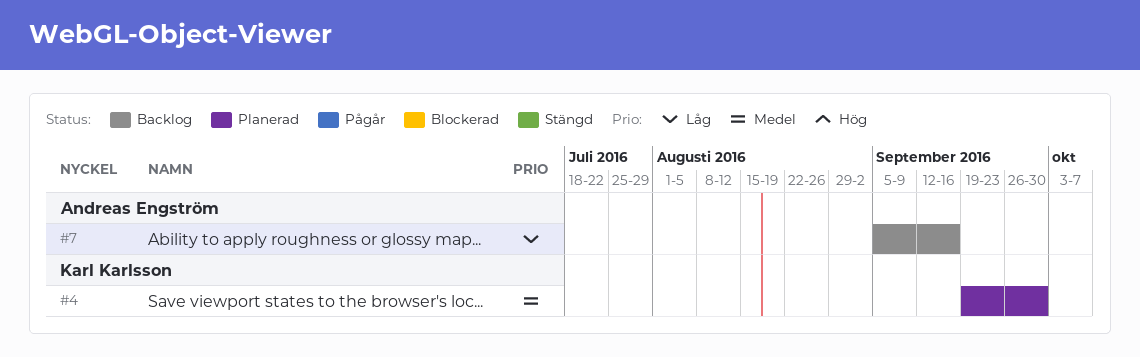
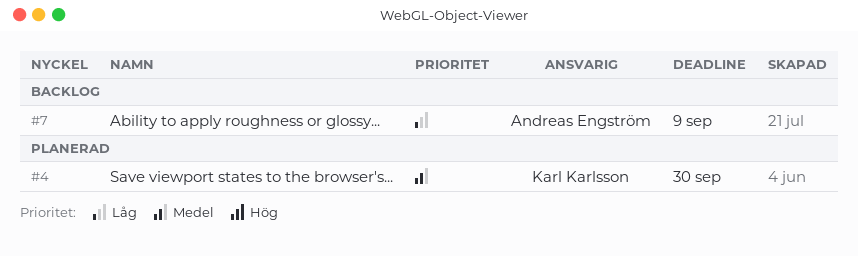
#7, due: Sep 16 -> Sep 9

